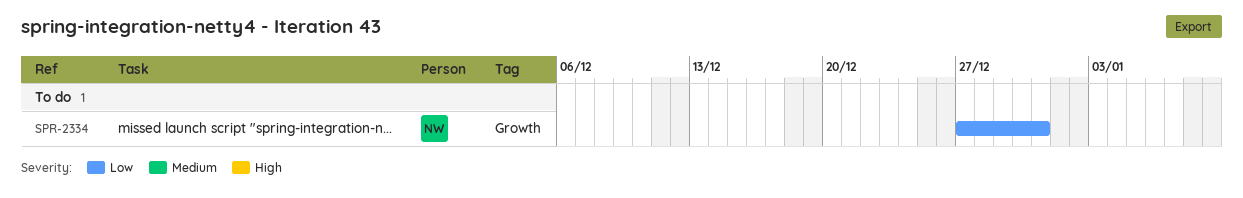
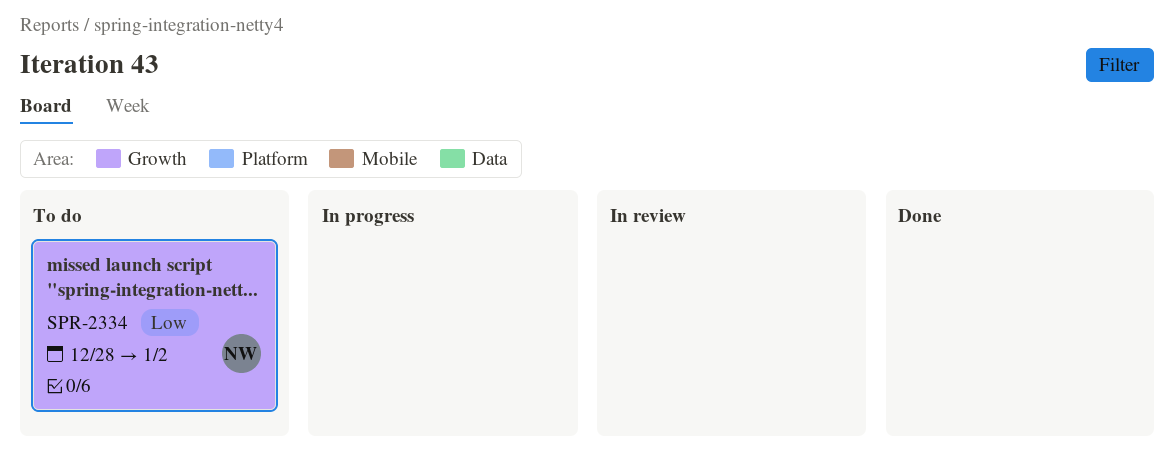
SPR-2334, start: Dec 27 -> Dec 28
SPR-2334, due: Dec 31 -> Jan 2

